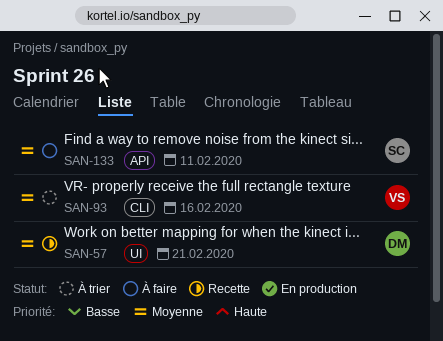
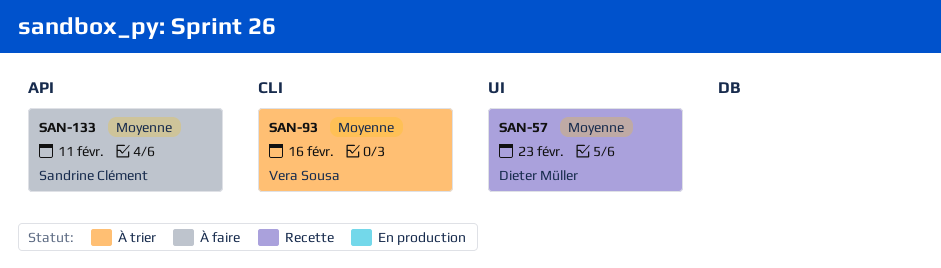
SAN-57, due: Feb 21 -> Feb 23

